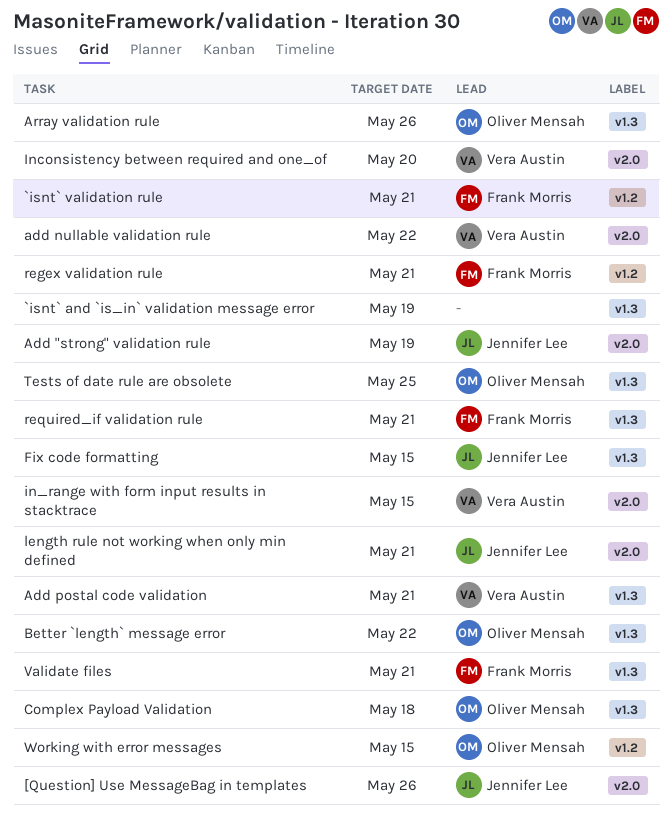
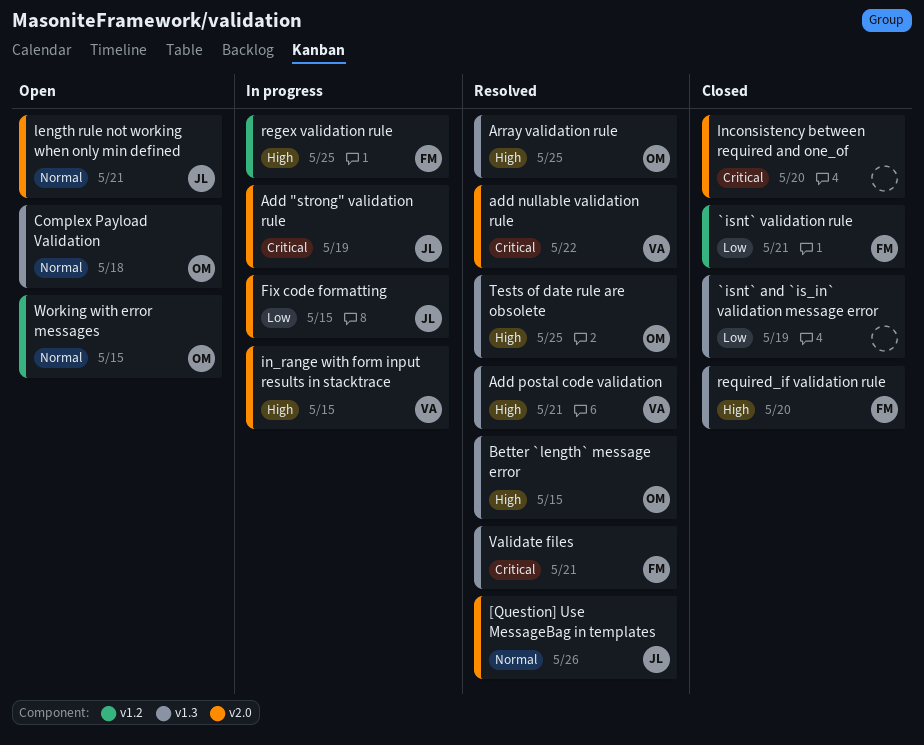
Array validation rule, due: May 26 -> May 25
Better `length` message error, due: May 22 -> May 15
Fix code formatting, label: v1.3 -> v2.0
Inconsistency between required and one_of, owner: Vera Austin -> none
regex validation rule, due: May 21 -> May 25
required_if validation rule, due: May 21 -> May 20

